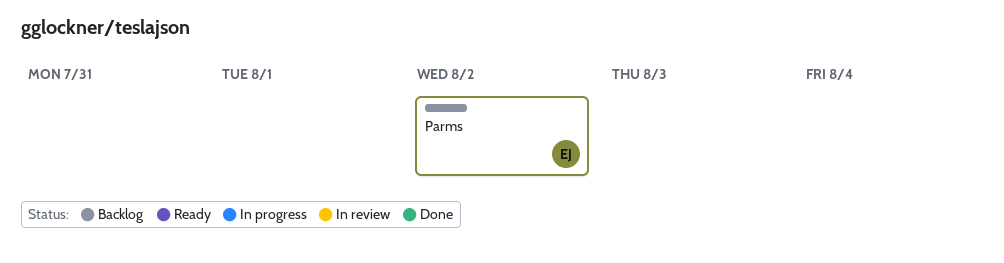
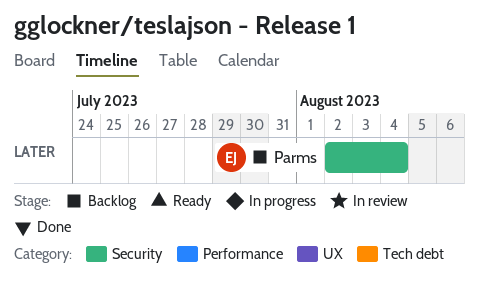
Parms, due: Aug 2 -> Aug 4

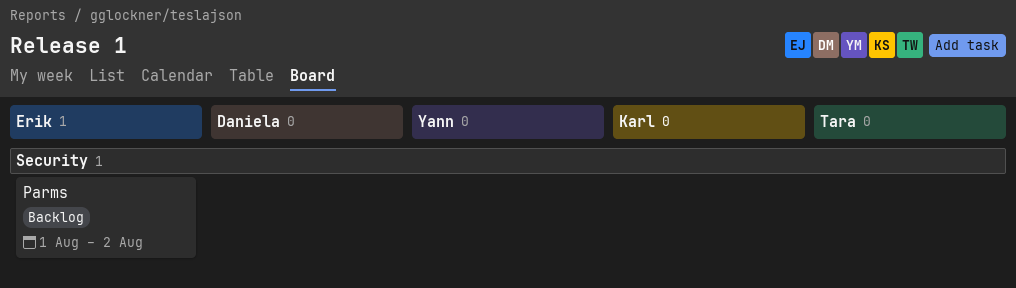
Parms, start: Aug 2 -> Aug 1
Parms, due: Aug 4 -> Aug 2

